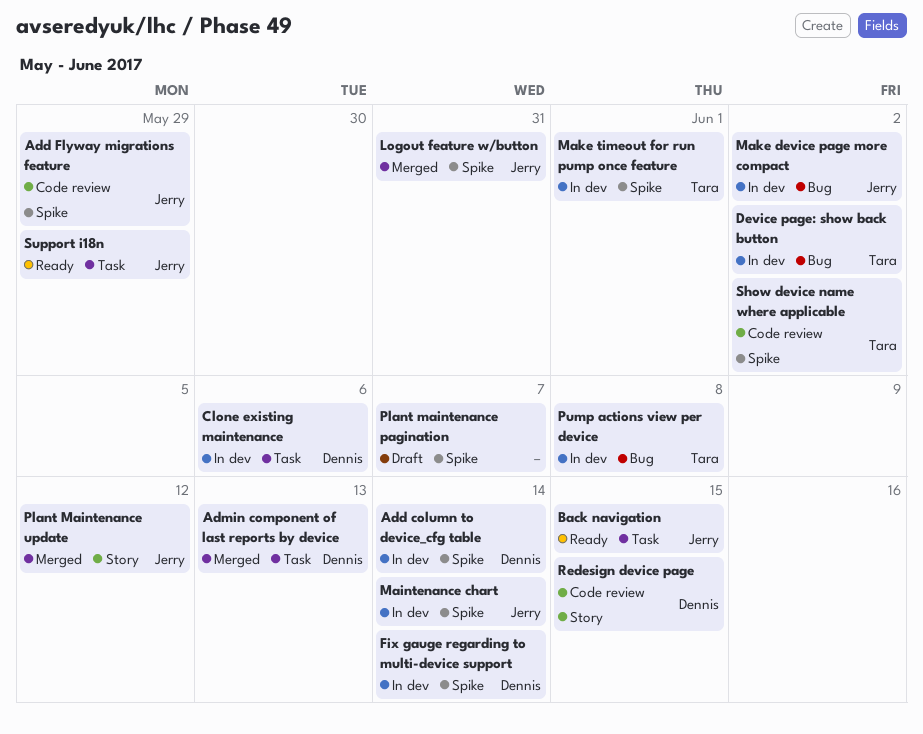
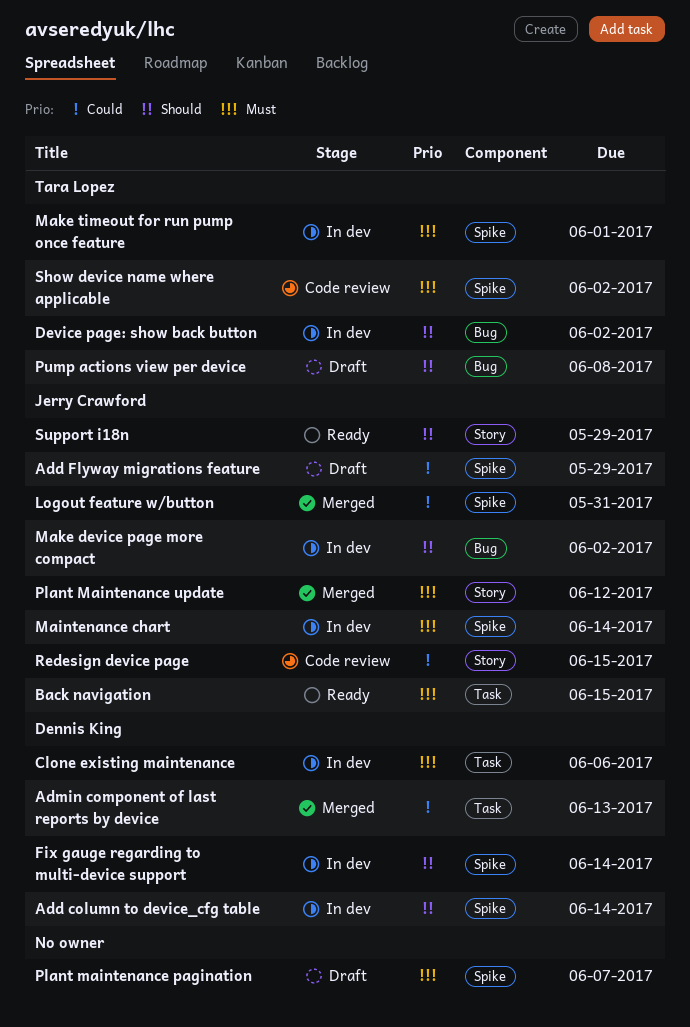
Add Flyway migrations feature, status: Code review -> Draft
Pump actions view per device, status: In dev -> Draft
Redesign device page, owner: Dennis King -> Jerry Crawford
Support i18n, label: Task -> Story

